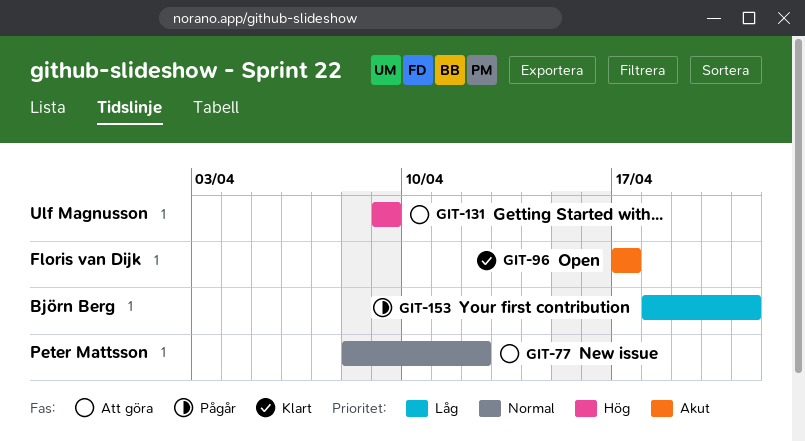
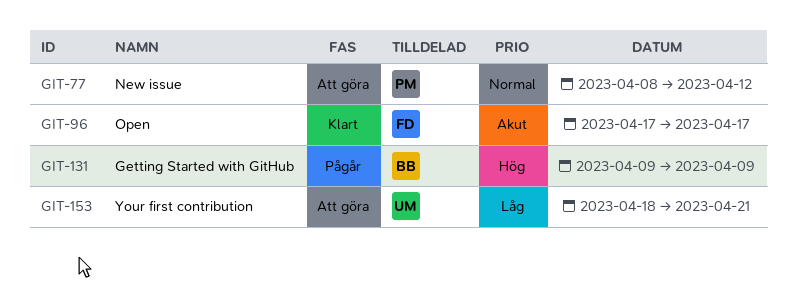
GIT-131, status: Att göra -> Pågår
GIT-131, owner: Ulf Magnusson -> Björn Berg
GIT-153, status: Pågår -> Att göra
GIT-153, owner: Björn Berg -> Ulf Magnusson

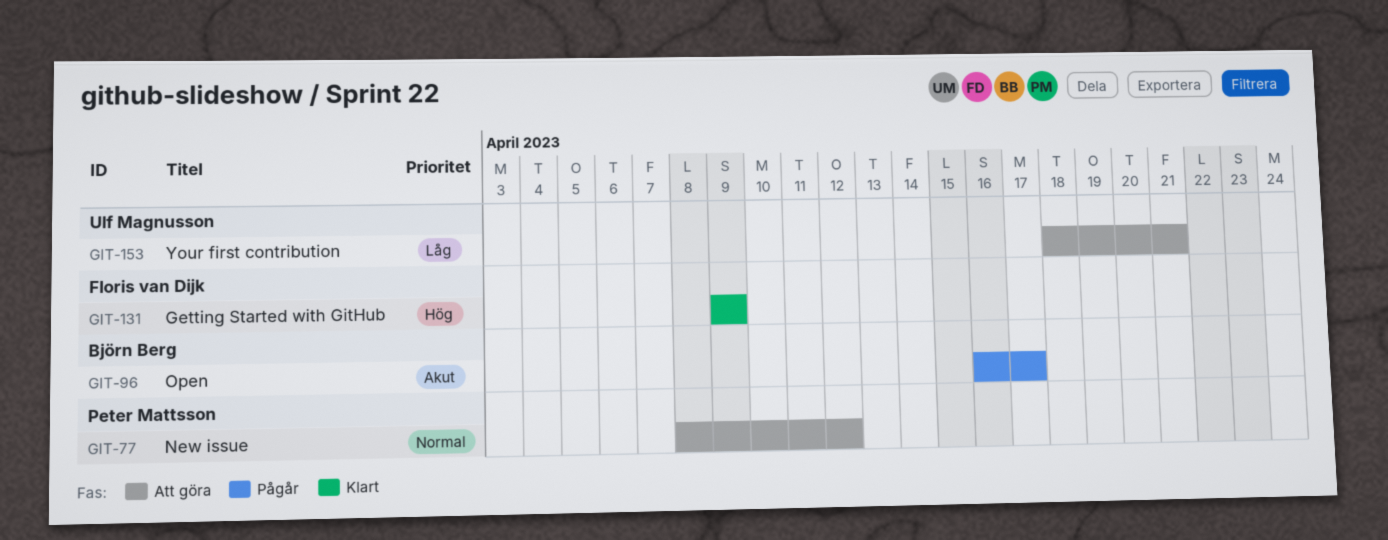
GIT-96, status: Klart -> Pågår
GIT-96, owner: Floris van Dijk -> Björn Berg
GIT-96, start: Apr 17 -> Apr 16
GIT-131, status: Pågår -> Klart
GIT-131, owner: Björn Berg -> Floris van Dijk

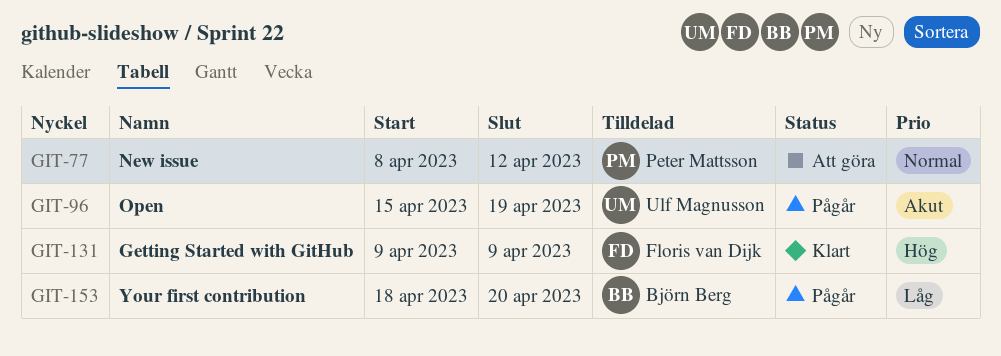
GIT-96, owner: Björn Berg -> Ulf Magnusson
GIT-96, start: Apr 16 -> Apr 15
GIT-96, due: Apr 17 -> Apr 19
GIT-153, status: Att göra -> Pågår
GIT-153, owner: Ulf Magnusson -> Björn Berg
GIT-153, due: Apr 21 -> Apr 20

